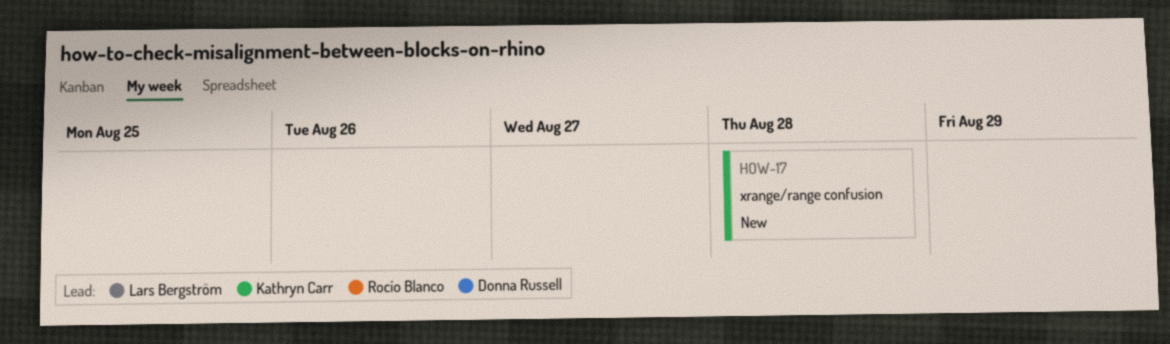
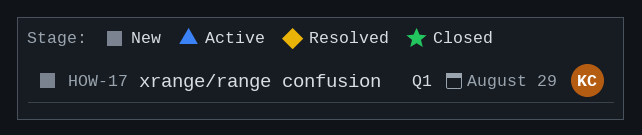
HOW-17, due: Aug 28 -> Aug 29

